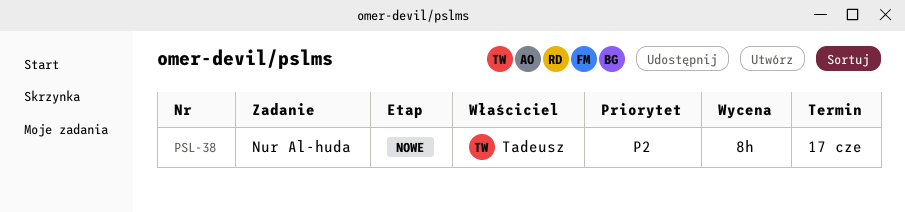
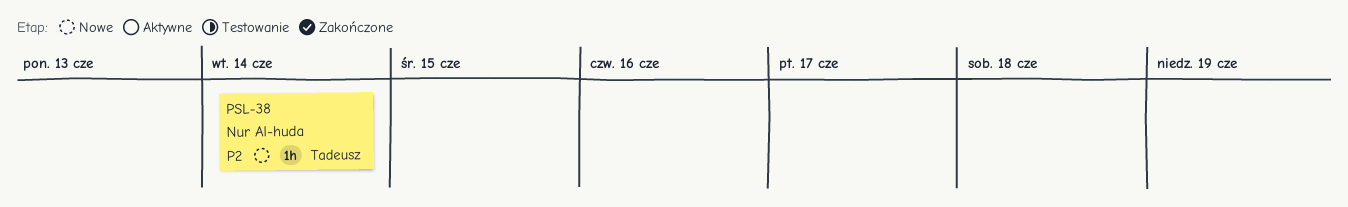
PSL-38, estimate: 8h -> 1h
PSL-38, due: Jun 17 -> Jun 14

